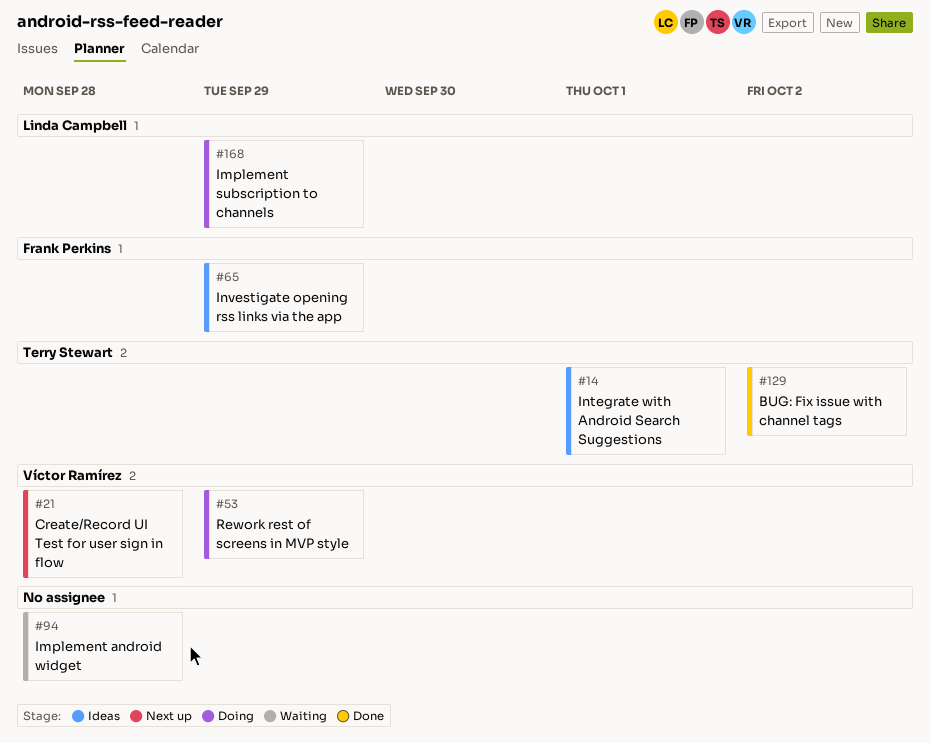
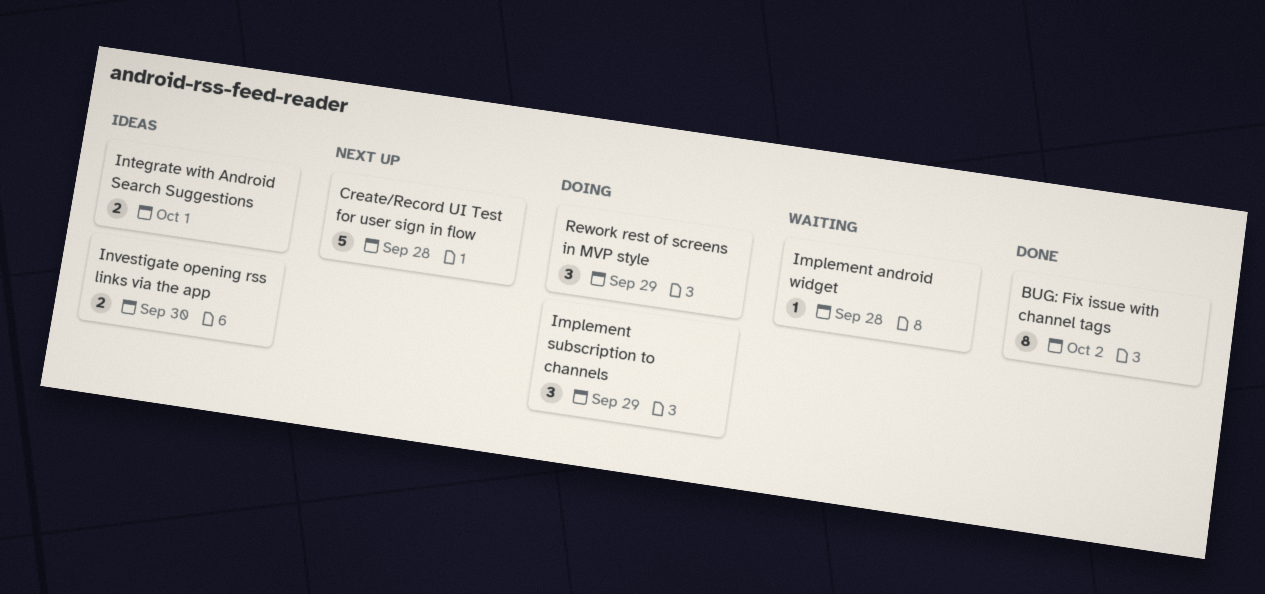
Investigate opening rss links via the app, due: Sep 29 -> Sep 30

